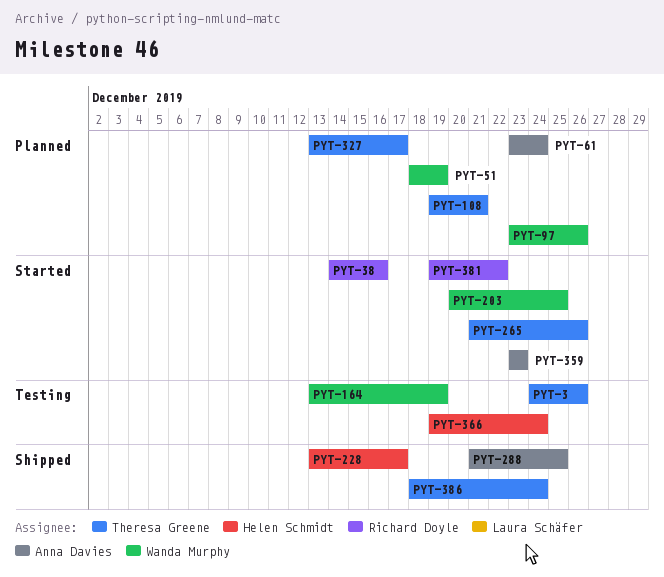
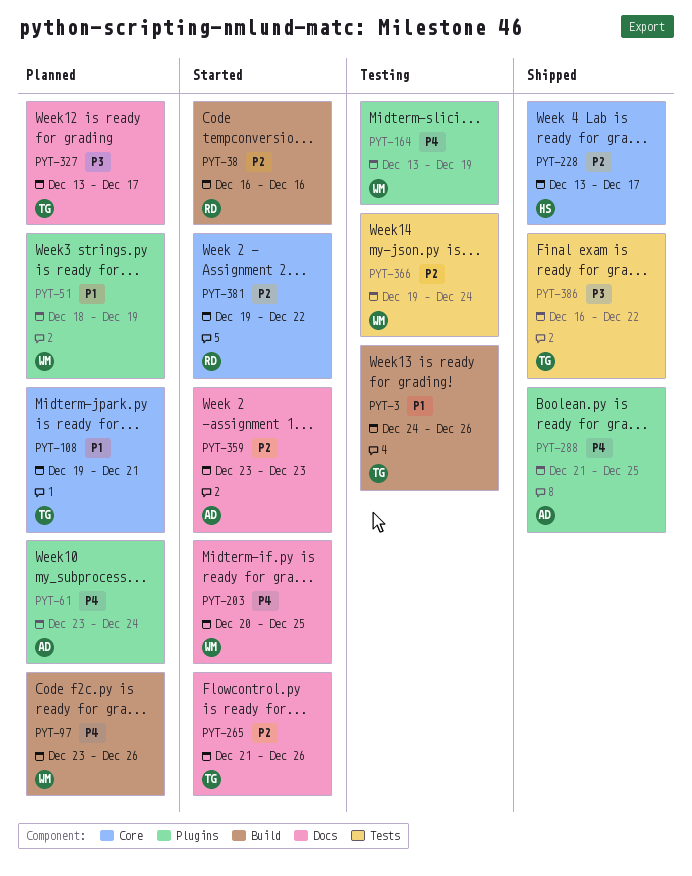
PYT-38, start: Dec 14 -> Dec 16
PYT-366, owner: Helen Schmidt -> Wanda Murphy
PYT-386, start: Dec 18 -> Dec 16
PYT-386, due: Dec 24 -> Dec 22

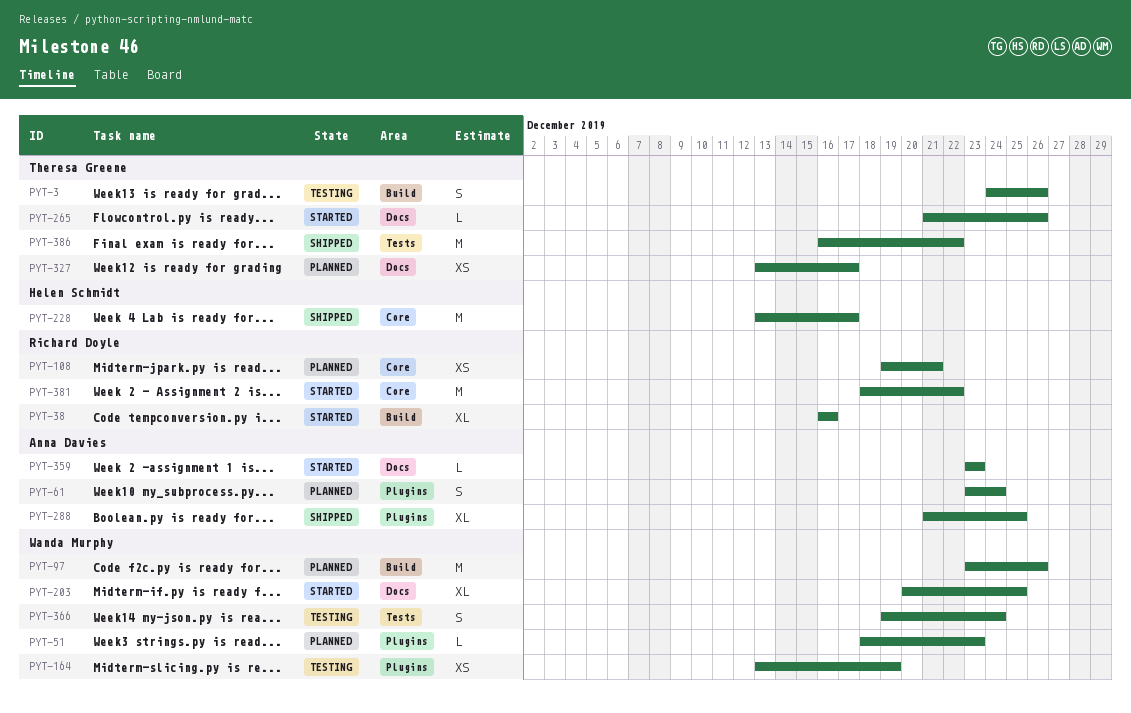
PYT-51, due: Dec 19 -> Dec 23
PYT-108, owner: Theresa Greene -> Richard Doyle
PYT-381, start: Dec 19 -> Dec 18

